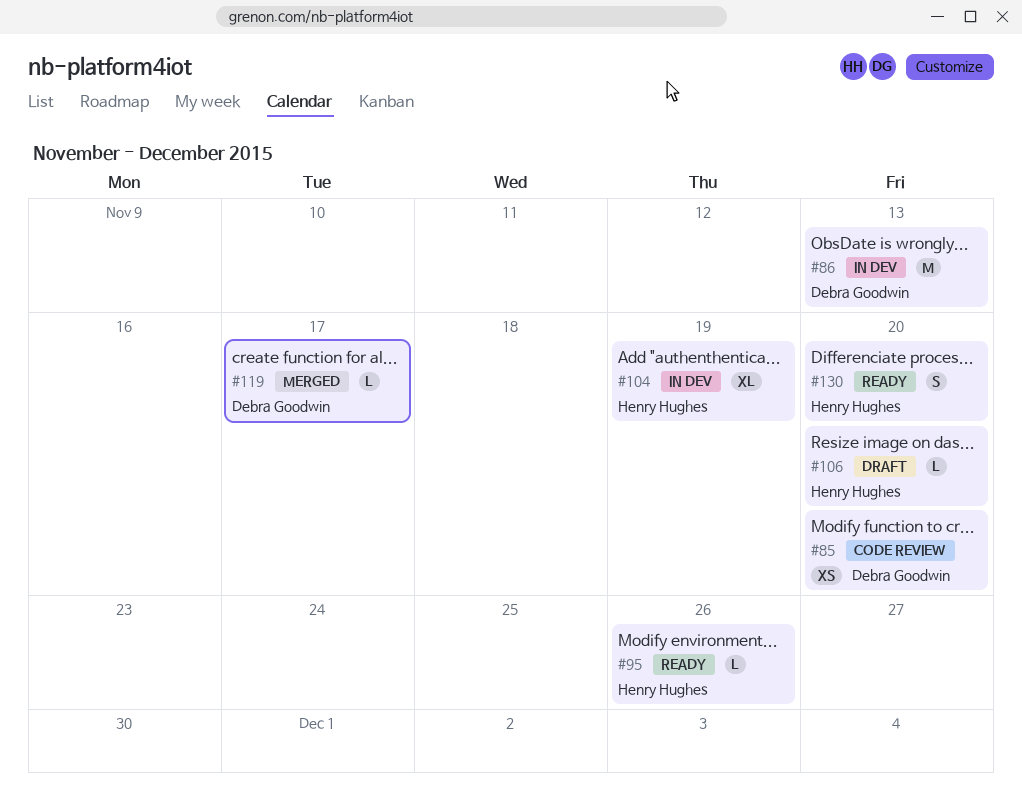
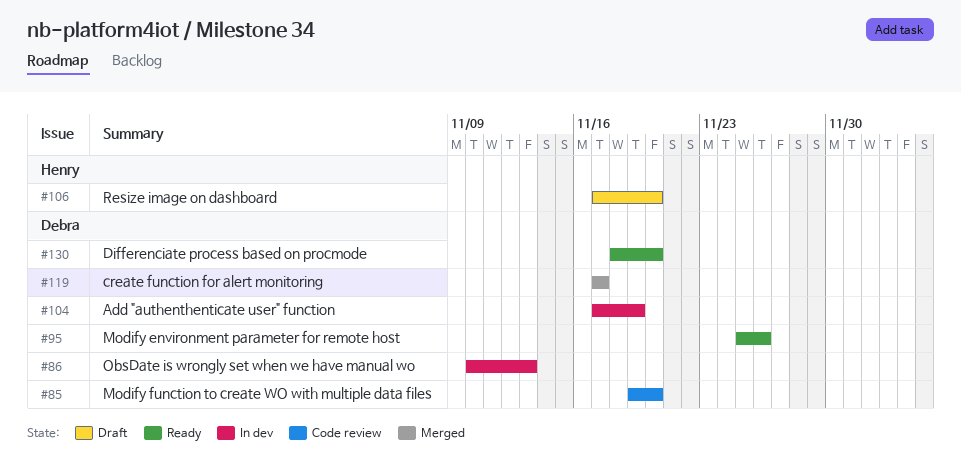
#95, owner: Henry Hughes -> Debra Goodwin
#104, owner: Henry Hughes -> Debra Goodwin
#130, owner: Henry Hughes -> Debra Goodwin

